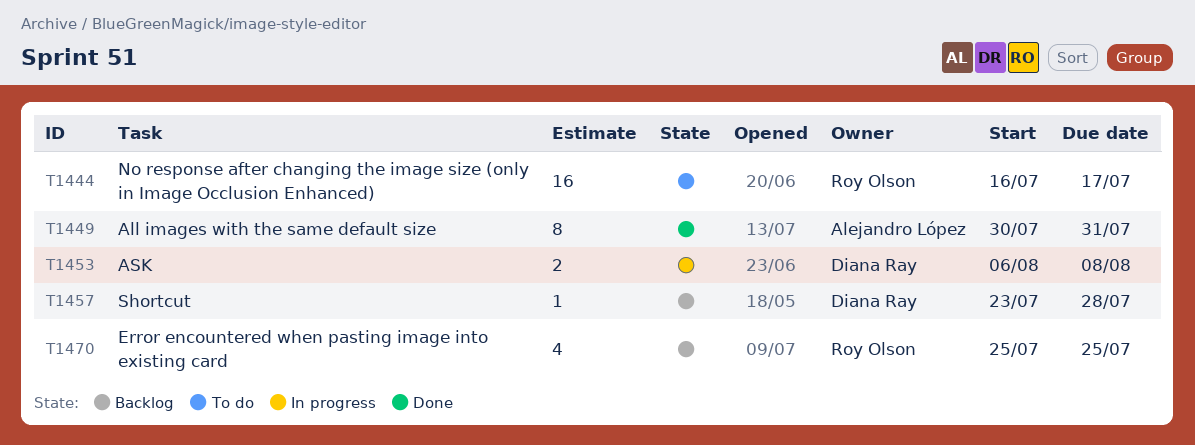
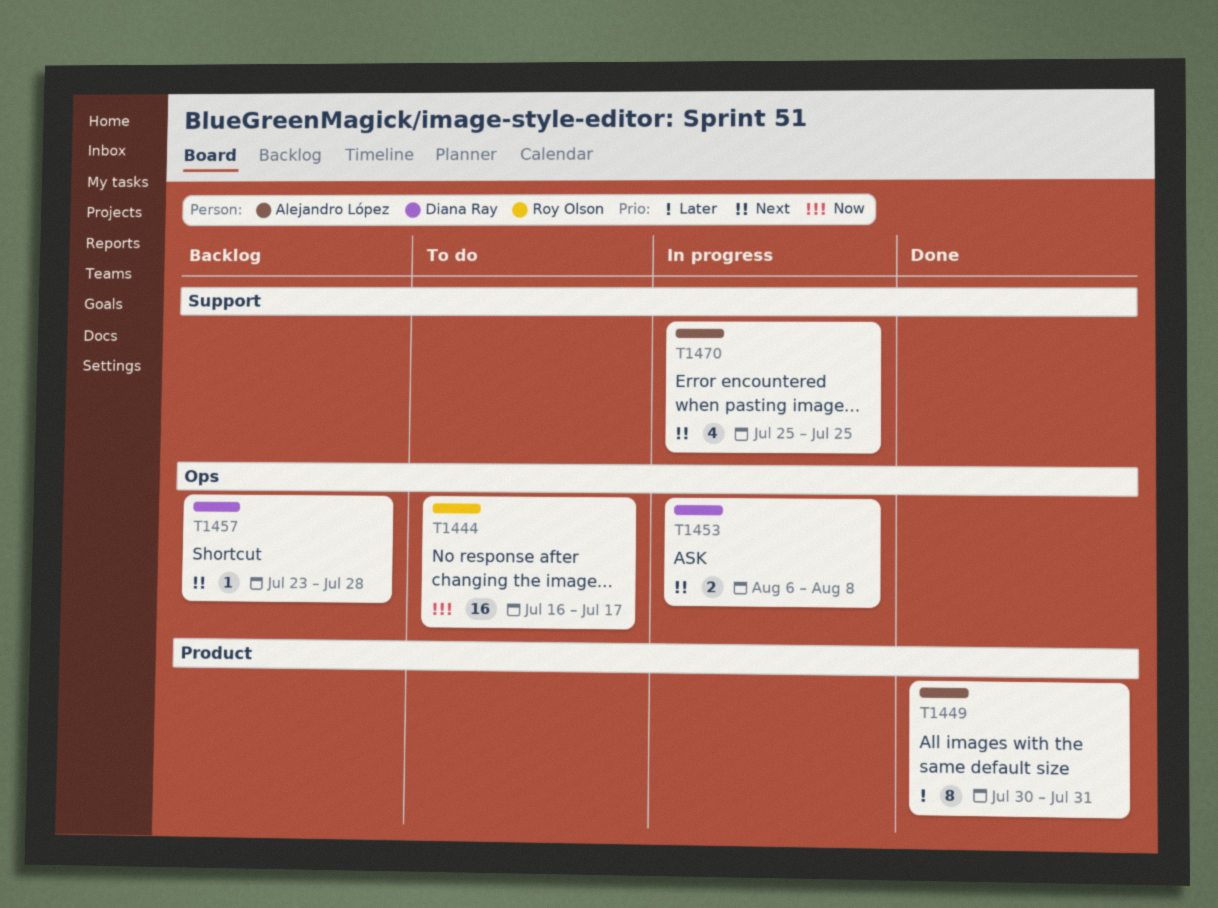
T1470, status: Backlog -> In progress
T1470, owner: Roy Olson -> Alejandro López

